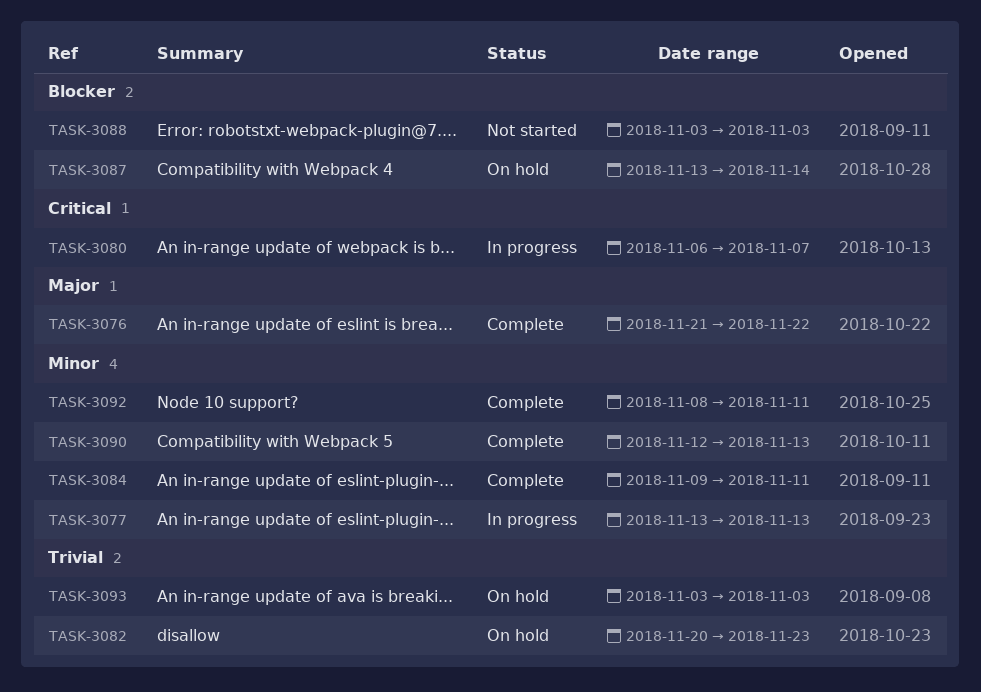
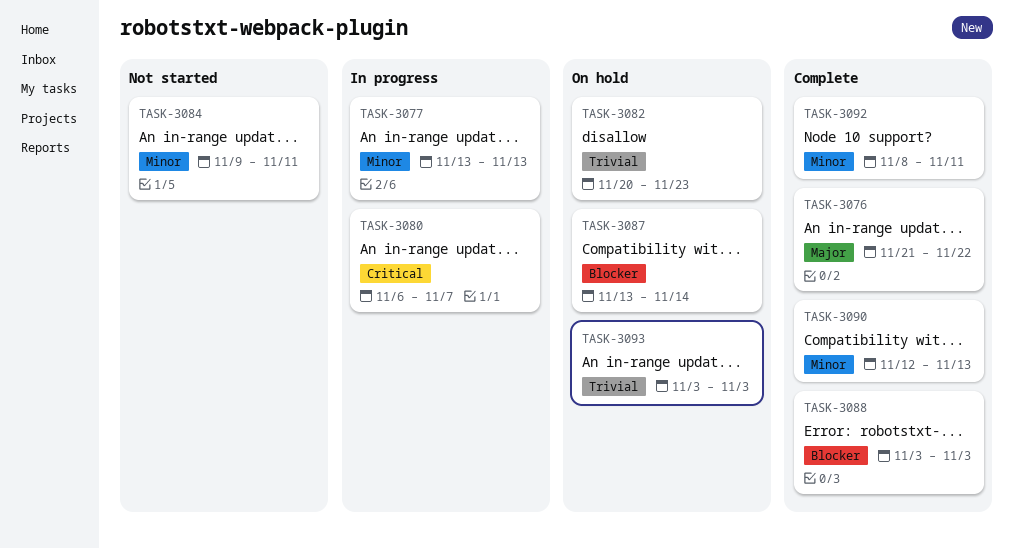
TASK-3084, status: Complete -> Not started
TASK-3088, status: Not started -> Complete

